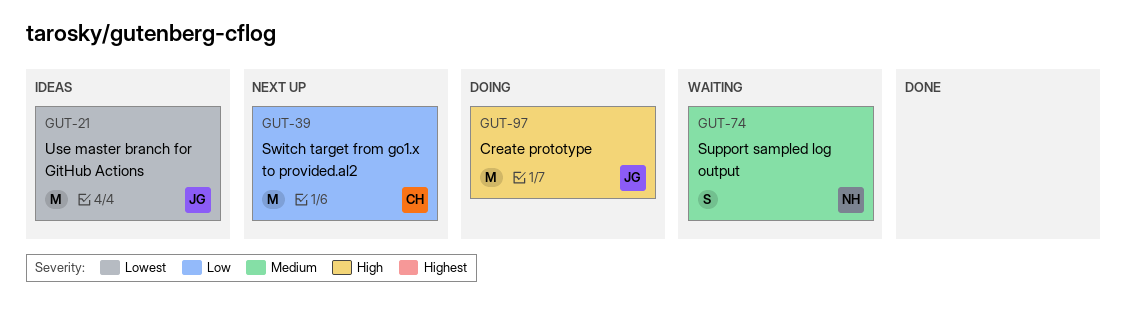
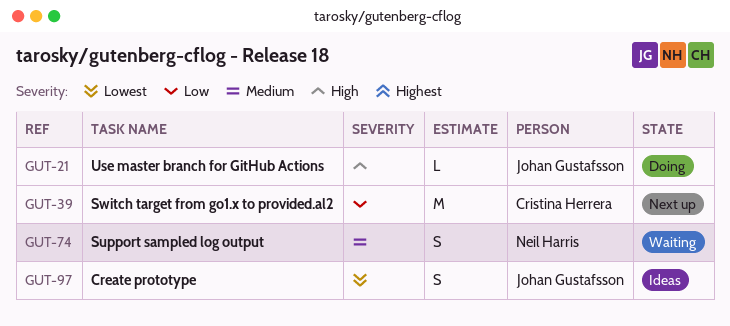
GUT-21, status: Ideas -> Doing
GUT-21, priority: Lowest -> High
GUT-21, estimate: M -> L
GUT-97, status: Doing -> Ideas
GUT-97, priority: High -> Lowest
GUT-97, estimate: M -> S

